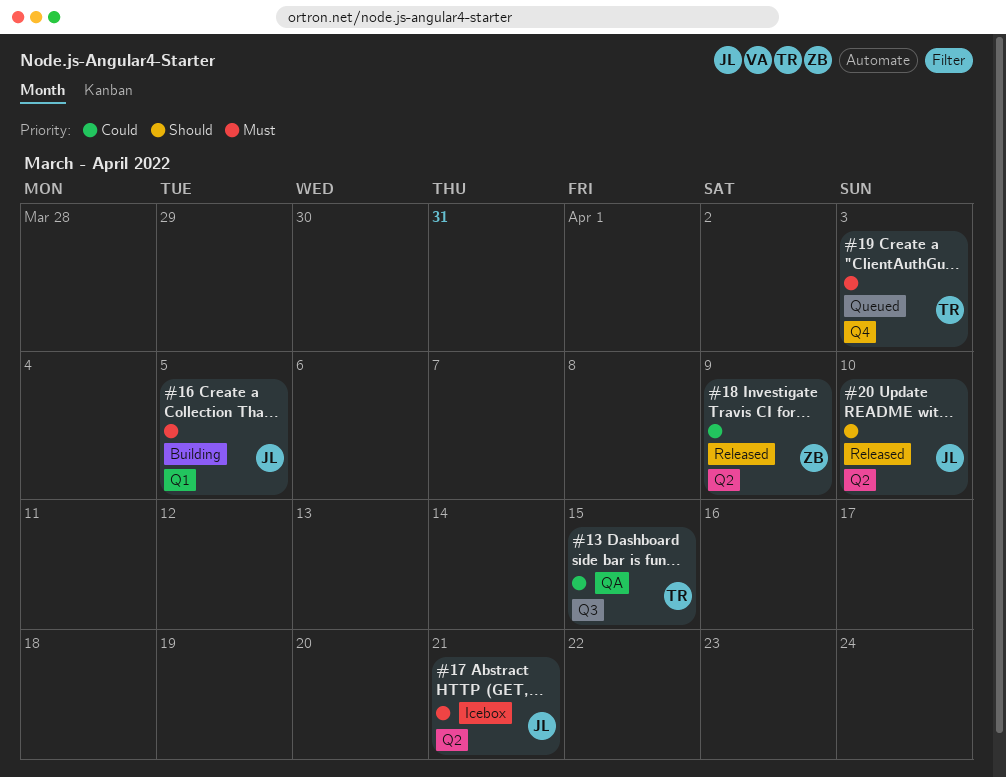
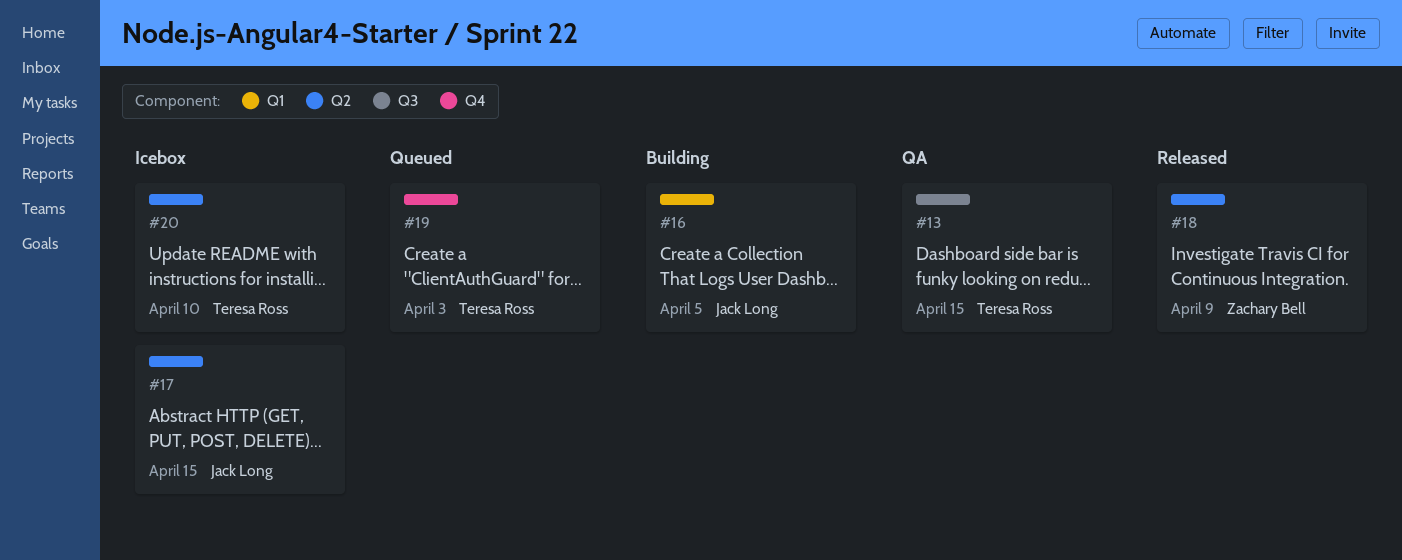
#17, due: Apr 21 -> Apr 15
#20, status: Released -> Icebox
#20, owner: Jack Long -> Teresa Ross

